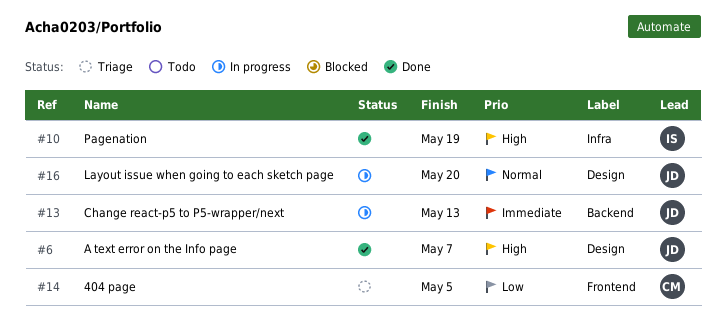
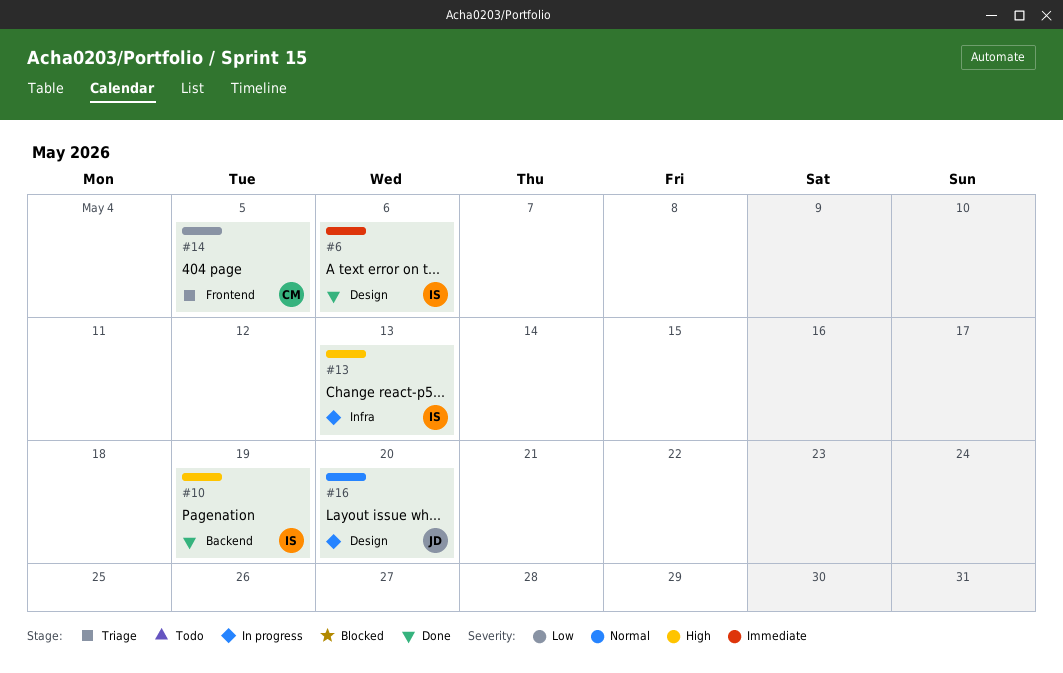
#6, owner: JD -> IS
#6, priority: High -> Immediate
#6, due: May 7 -> May 6
#10, label: Infra -> Backend
#13, owner: JD -> IS
#13, priority: Immediate -> High
#13, label: Backend -> Infra

